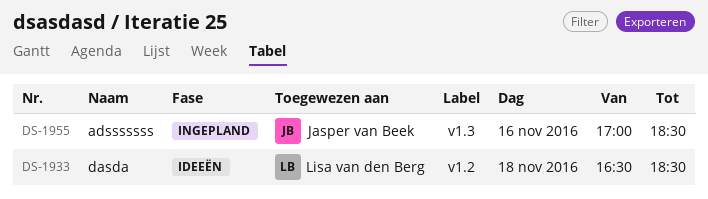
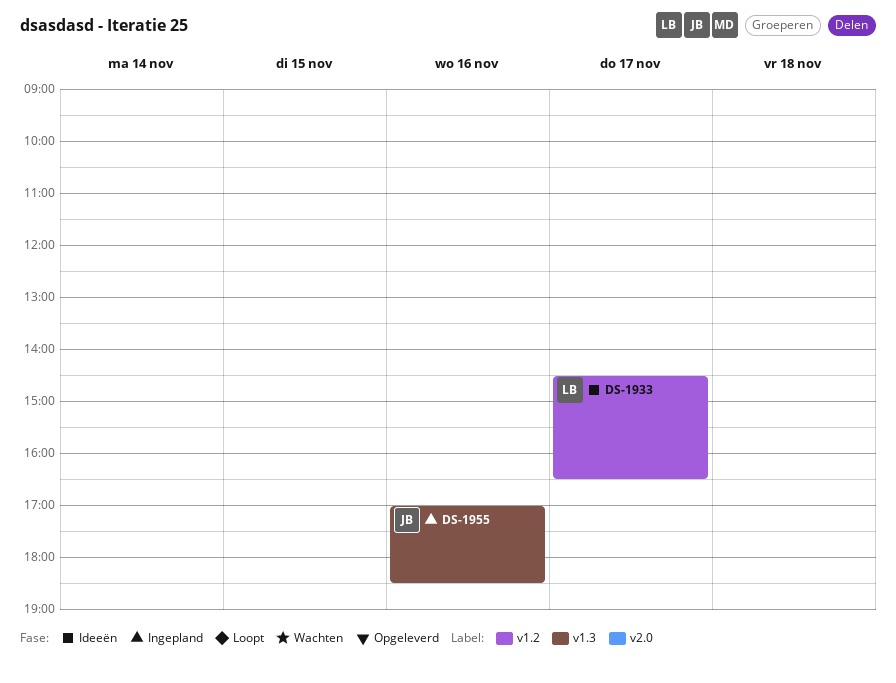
DS-1933, day: Nov 18 -> Nov 17
DS-1933, begins: 16:30 -> 14:30
DS-1933, ends: 18:30 -> 16:30

